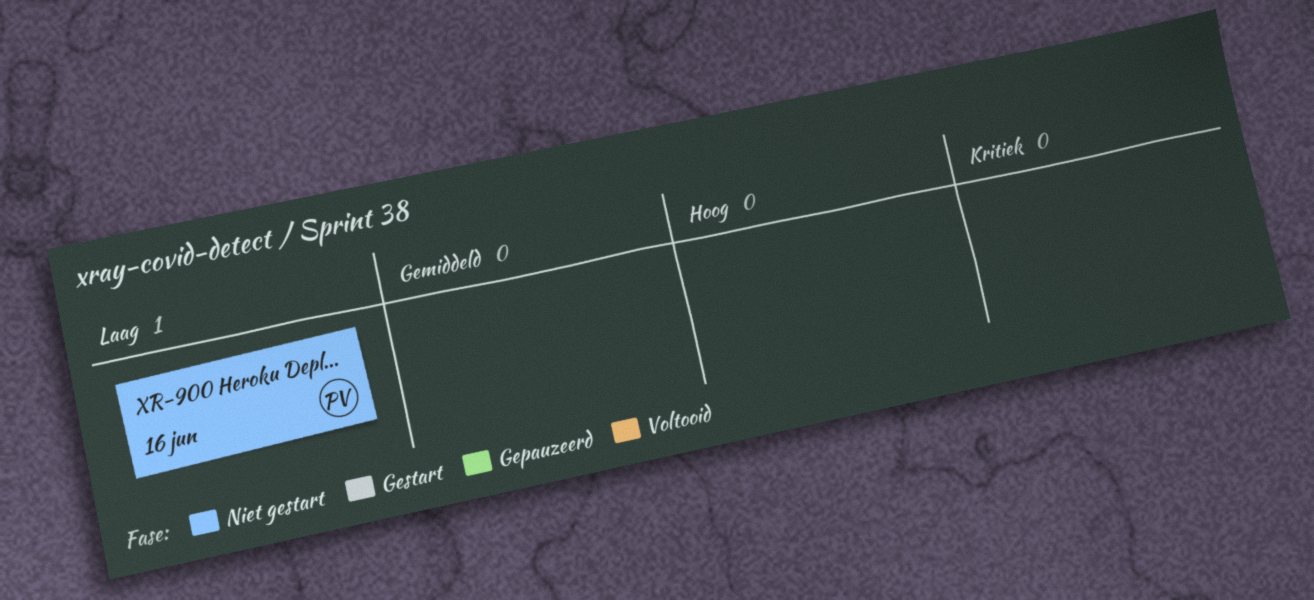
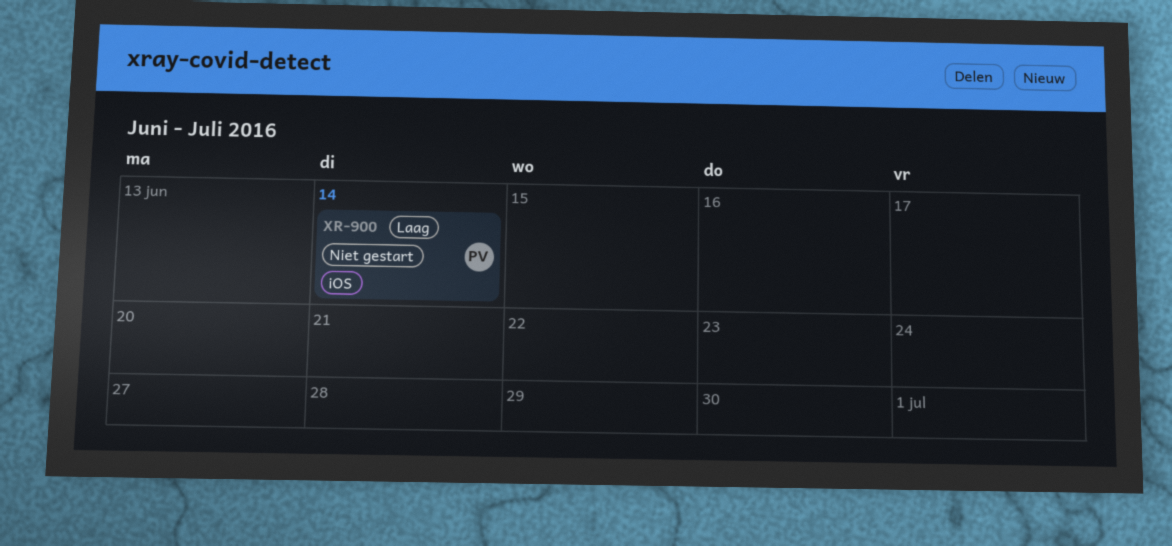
XR-900, due: Jun 16 -> Jun 14

